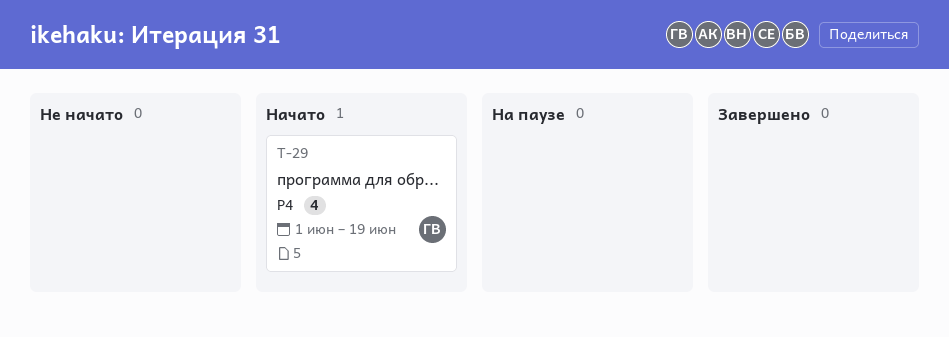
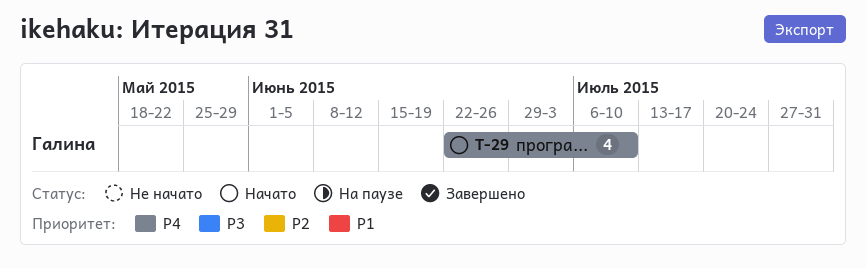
T-29, start: Jun 1 -> Jun 22
T-29, due: Jun 19 -> Jul 10

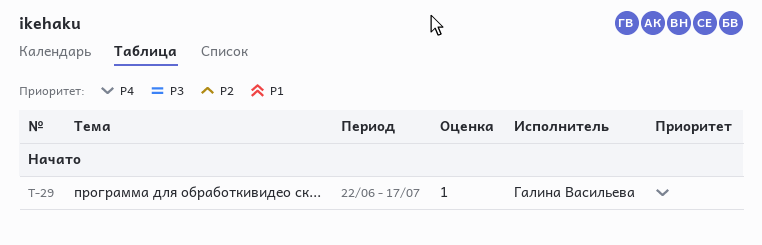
T-29, estimate: 4 -> 1
T-29, due: Jul 10 -> Jul 17

